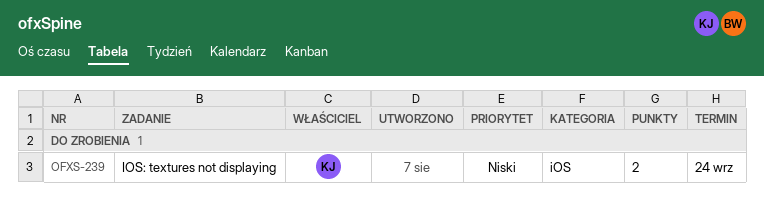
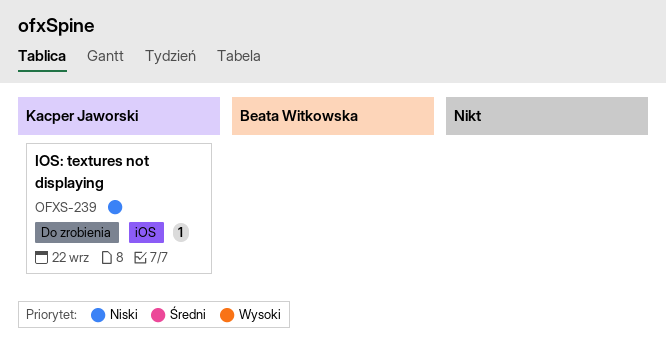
OFXS-239, estimate: 2 -> 1
OFXS-239, due: Sep 24 -> Sep 22

